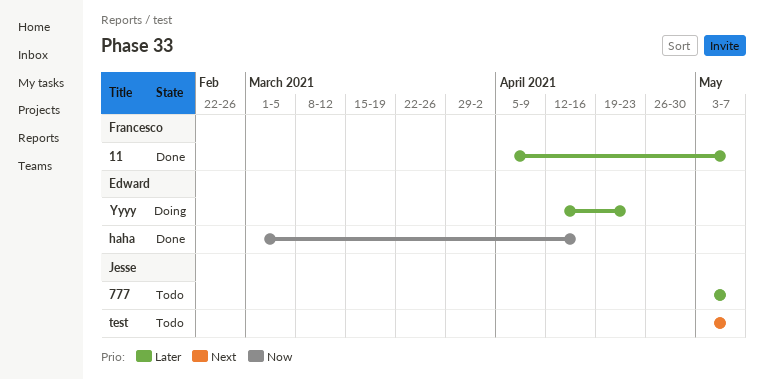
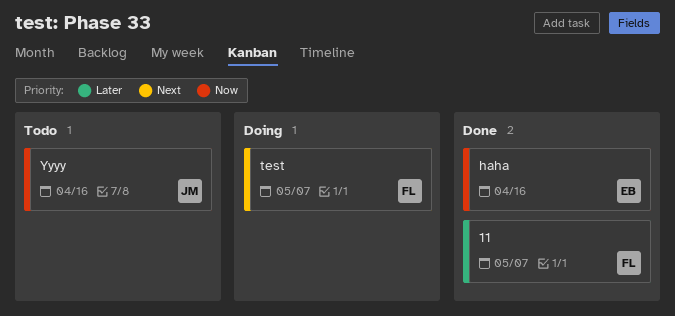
777: present -> none
test, status: Todo -> Doing
test, owner: Jesse -> Francesco
Yyyy, status: Doing -> Todo
Yyyy, owner: Edward -> Jesse
Yyyy, priority: Later -> Now
Yyyy, due: Apr 23 -> Apr 16

